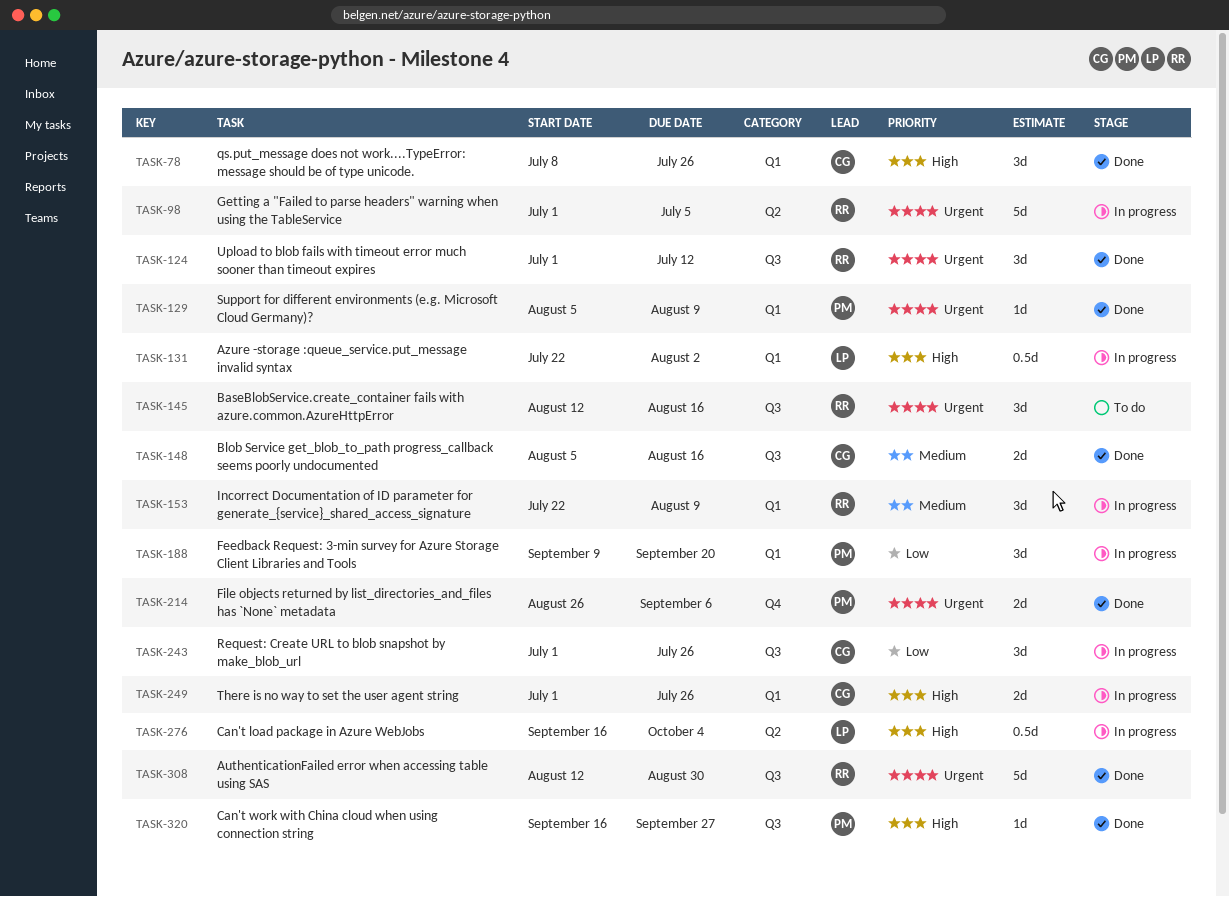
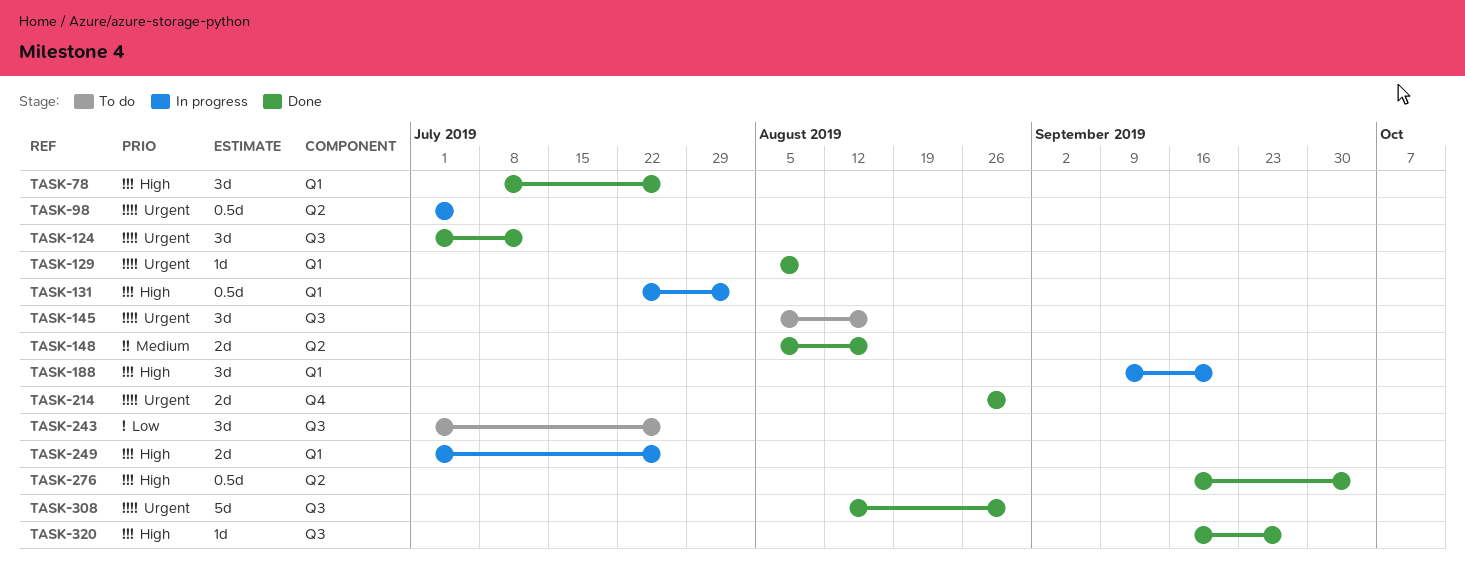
TASK-98, estimate: 5d -> 0.5d
TASK-145, start: Aug 12 -> Aug 5
TASK-148, label: Q3 -> Q2
TASK-153: present -> none
TASK-188, priority: Low -> High
TASK-214, due: Sep 6 -> Aug 30
TASK-243, status: In progress -> To do
TASK-276, status: In progress -> Done

